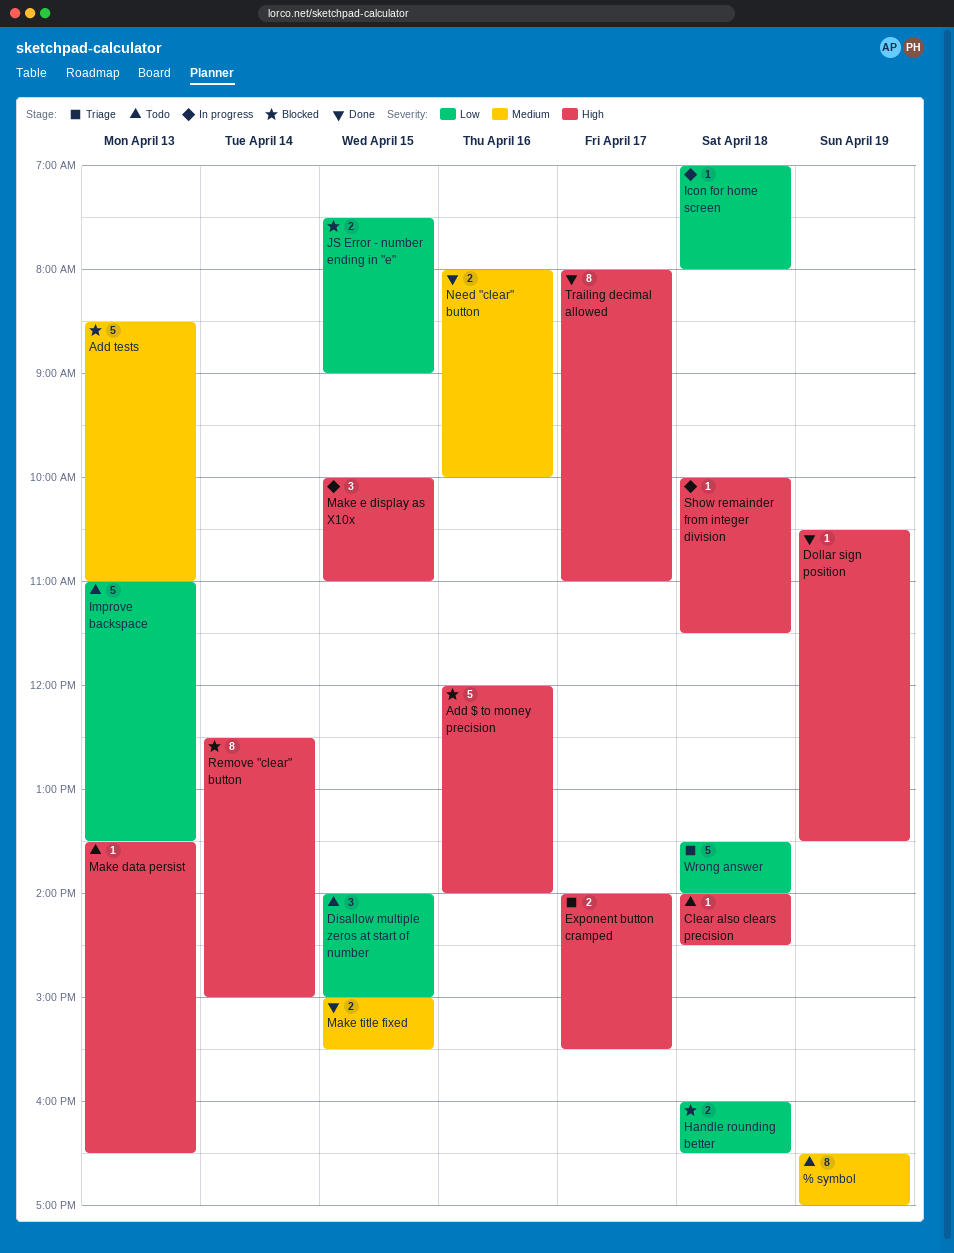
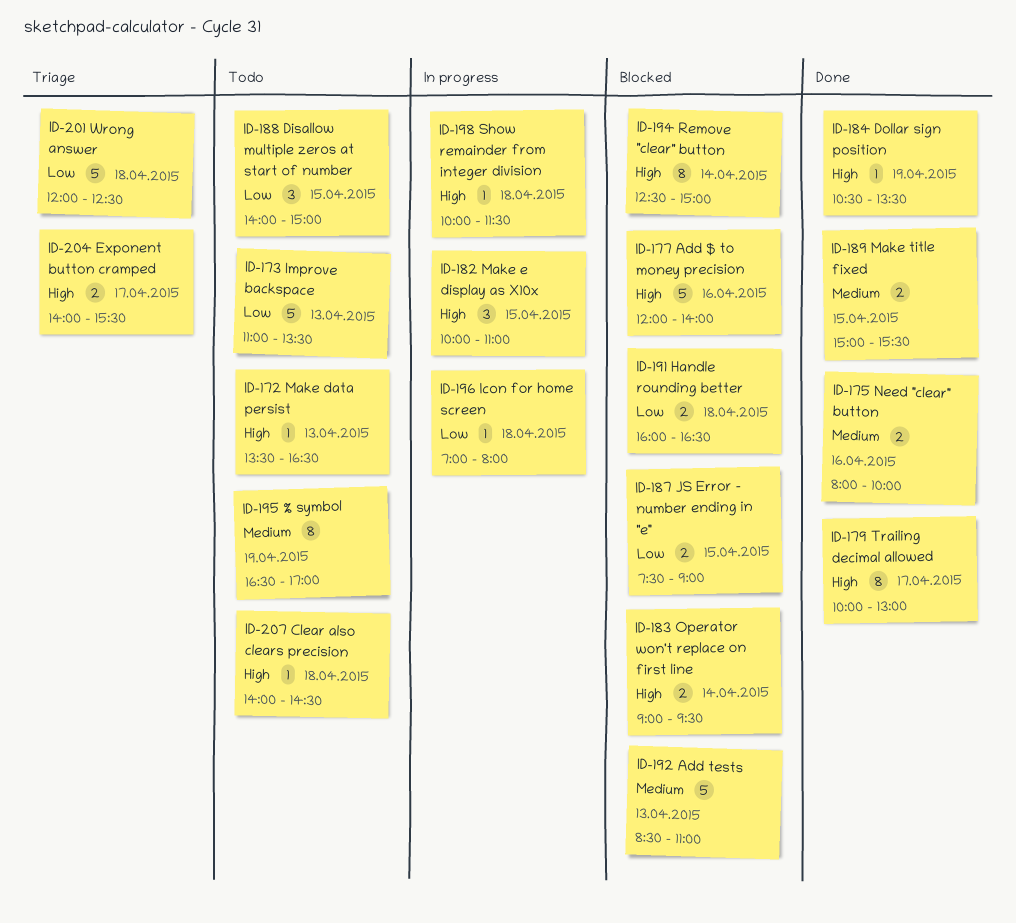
Operator won't replace on first line: none -> present
Trailing decimal allowed, begins: 08:00 -> 10:00
Trailing decimal allowed, ends: 11:00 -> 13:00
Wrong answer, begins: 13:30 -> 12:00
Wrong answer, ends: 14:00 -> 12:30

